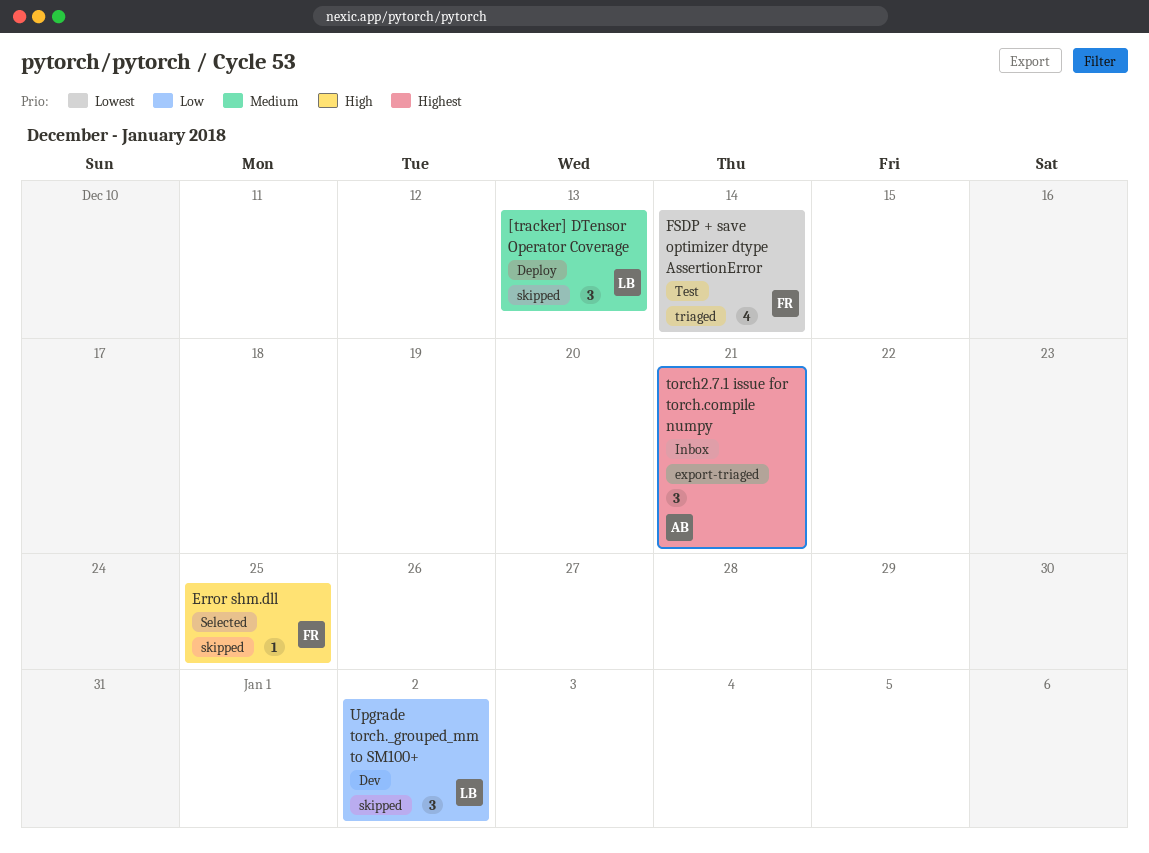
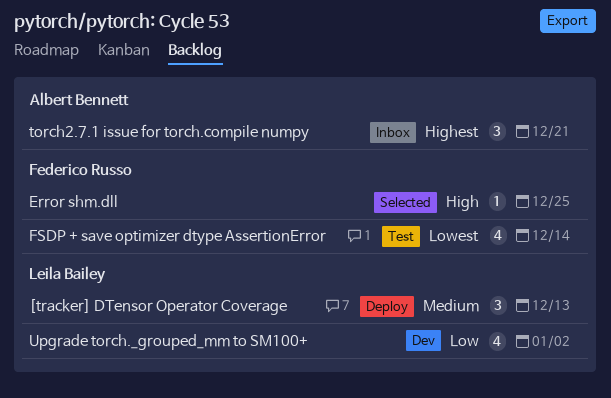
Upgrade torch._grouped_mm to SM100+, estimate: 3 -> 4

